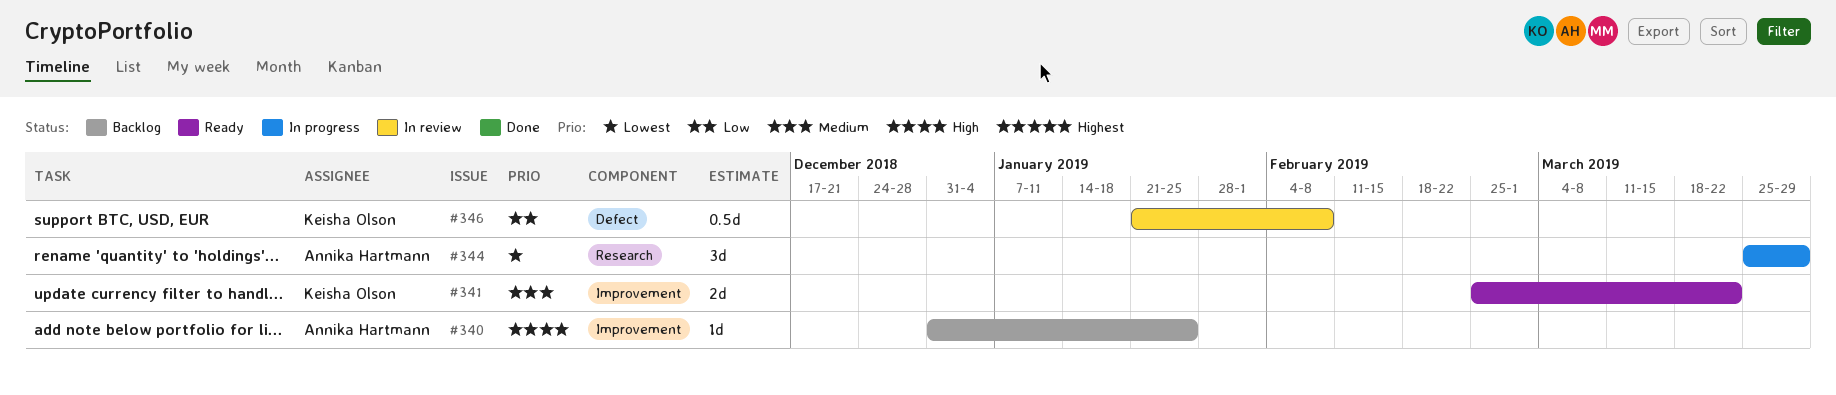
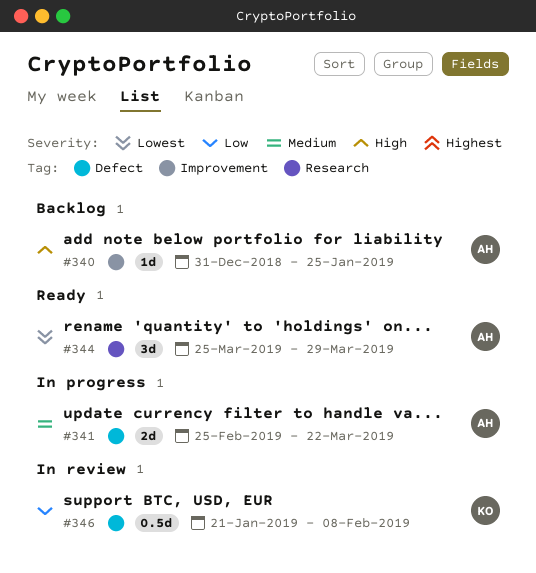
#341, status: Ready -> In progress
#341, owner: Keisha Olson -> Annika Hartmann
#341, label: Improvement -> Defect
#344, status: In progress -> Ready

